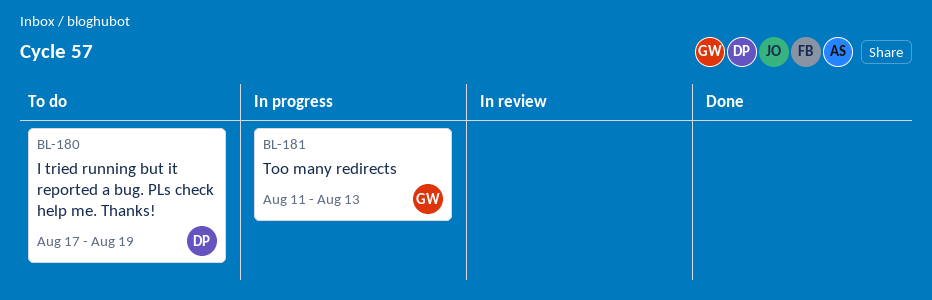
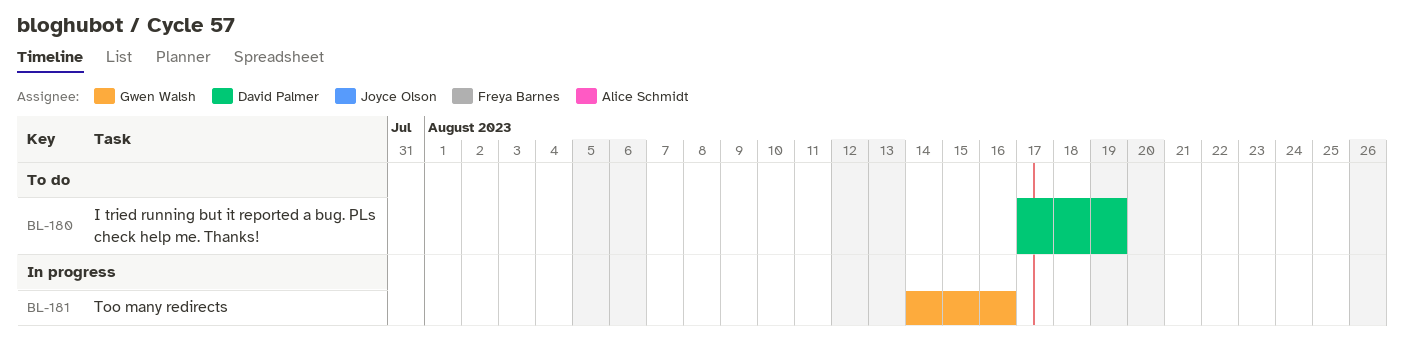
BL-181, start: Aug 11 -> Aug 14
BL-181, due: Aug 13 -> Aug 16

